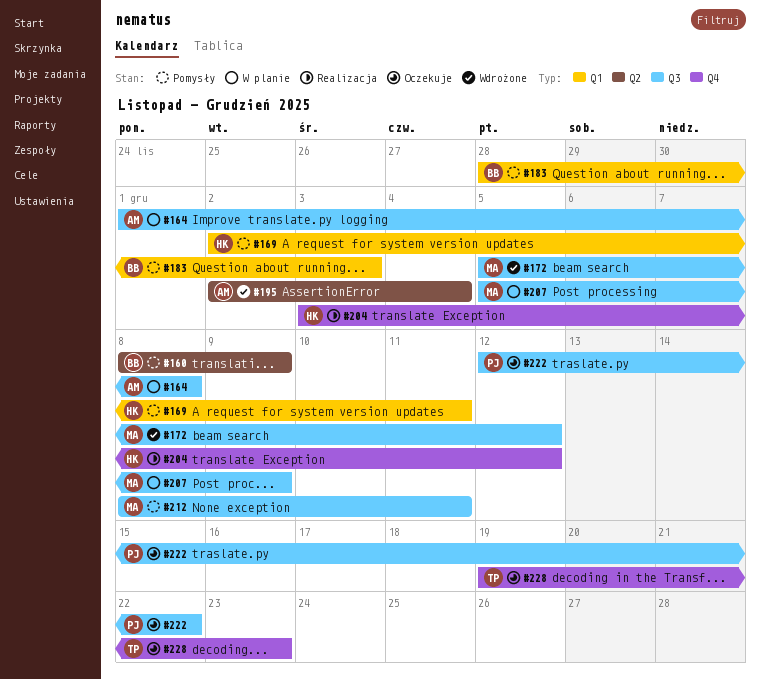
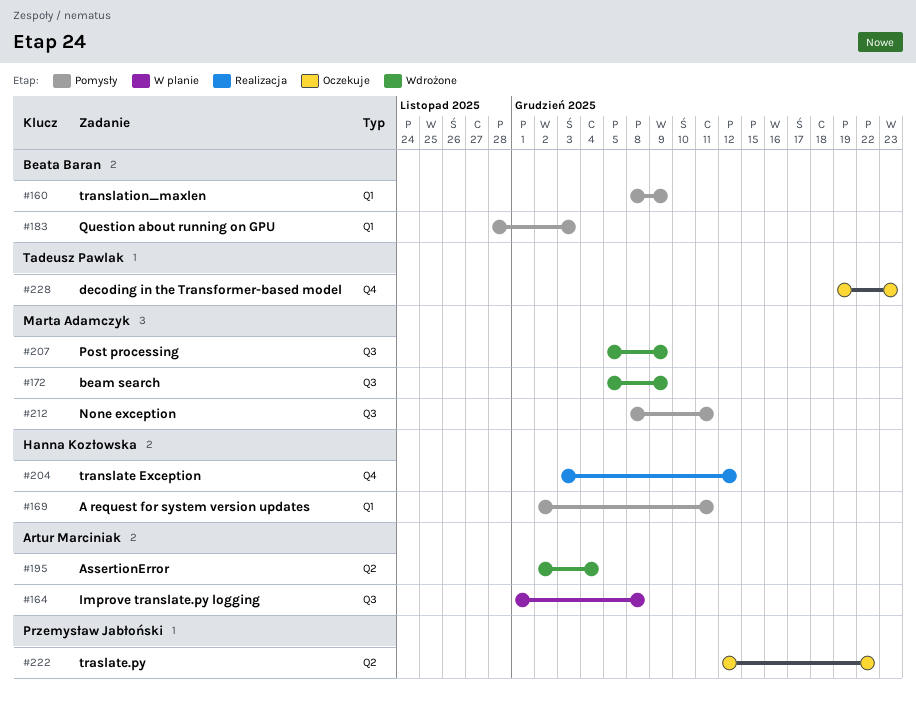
#160, label: Q2 -> Q1
#172, due: Dec 12 -> Dec 9
#207, status: W planie -> Wdrożone
#222, label: Q3 -> Q2

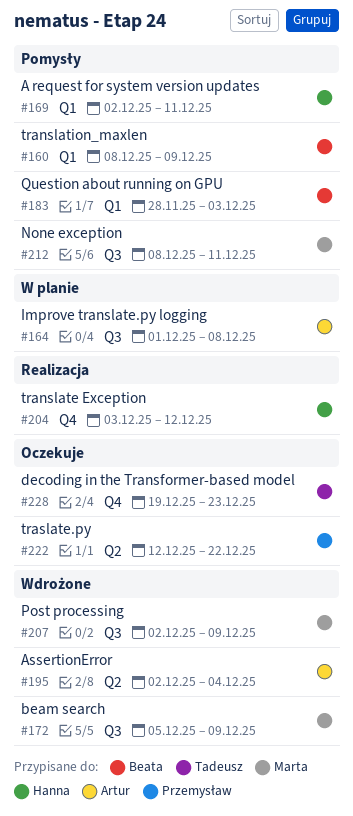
#207, start: Dec 5 -> Dec 2

